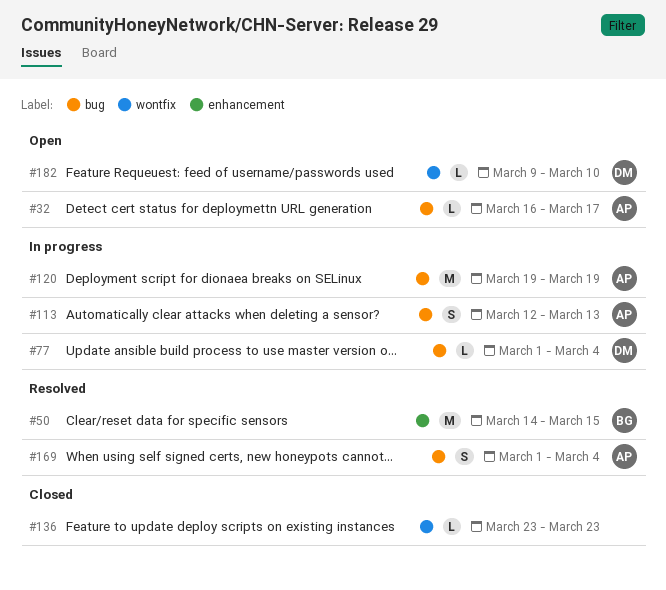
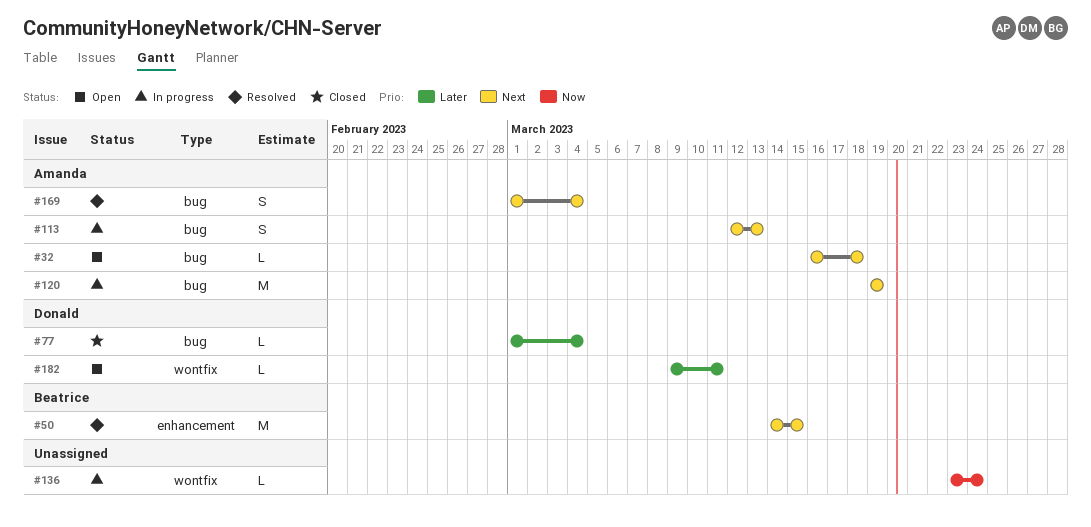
#32, due: Mar 17 -> Mar 18
#77, status: In progress -> Closed
#136, status: Closed -> In progress
#136, due: Mar 23 -> Mar 24
#182, due: Mar 10 -> Mar 11

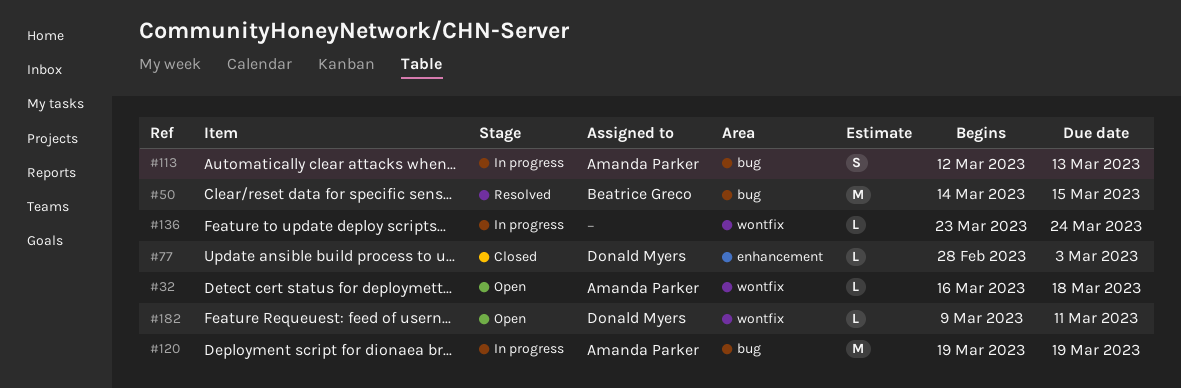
#32, label: bug -> wontfix
#50, label: enhancement -> bug
#77, label: bug -> enhancement
#77, start: Mar 1 -> Feb 28
#77, due: Mar 4 -> Mar 3
#169: present -> none

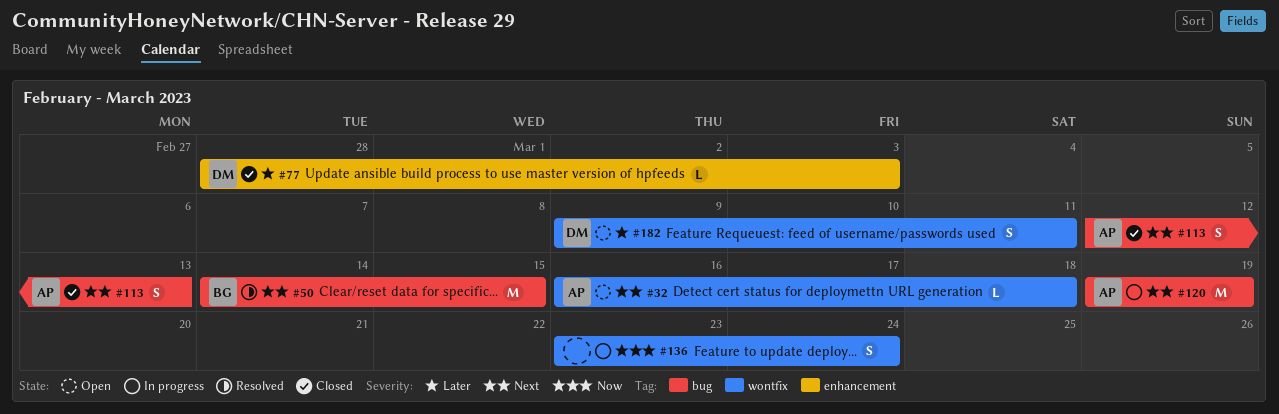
#113, status: In progress -> Closed
#136, estimate: L -> S
#182, estimate: L -> S

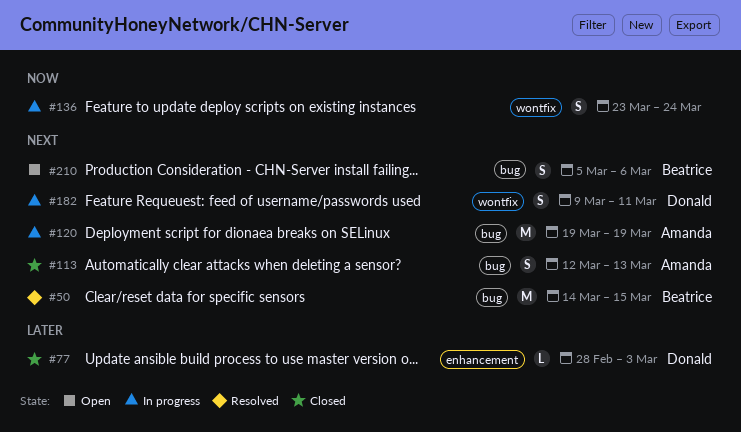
#32: present -> none
#182, status: Open -> In progress
#182, priority: Later -> Next
#210: none -> present

